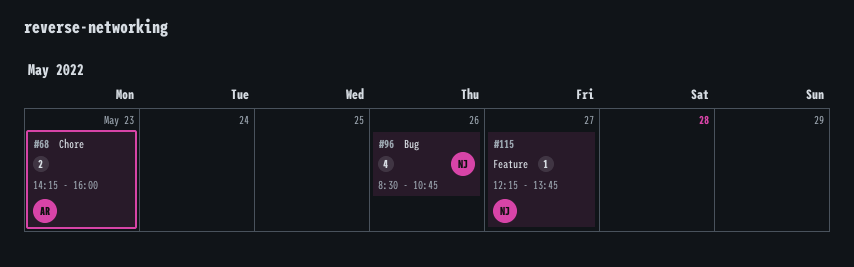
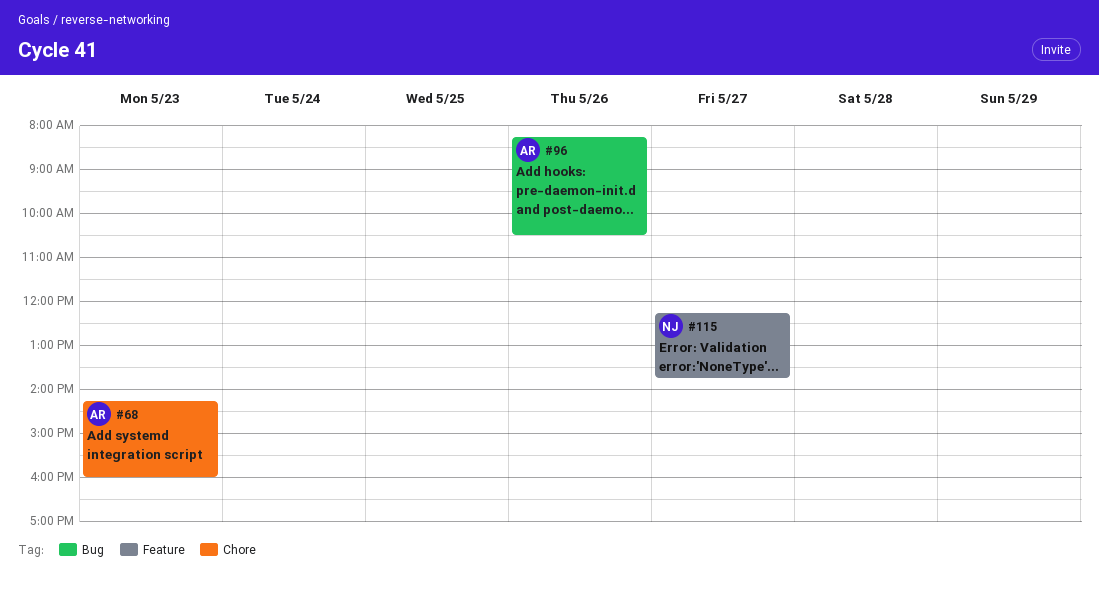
#96, owner: NJ -> AR
#96, begins: 08:30 -> 08:15
#96, ends: 10:45 -> 10:30

